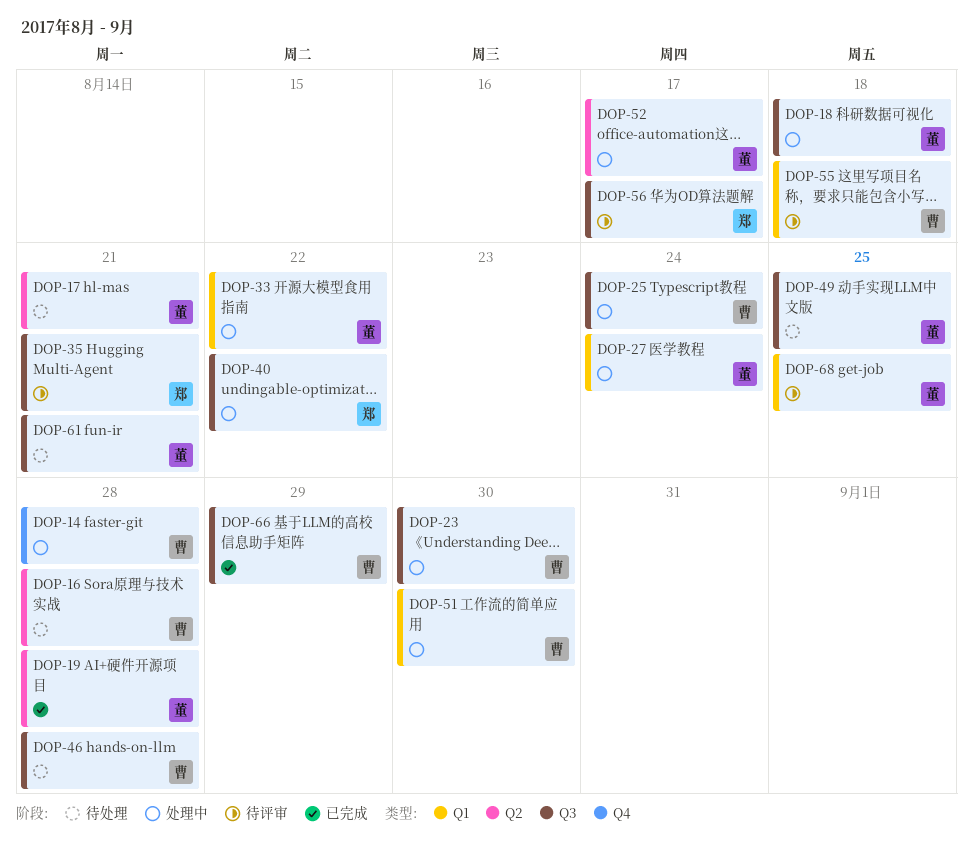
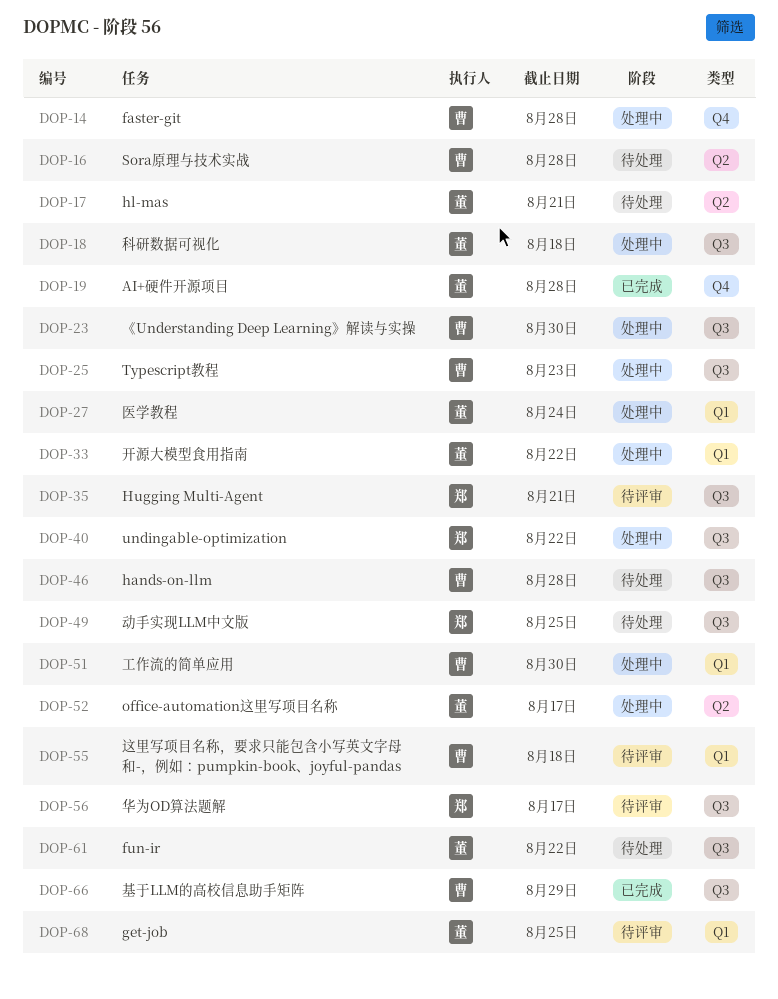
DOP-19, label: Q2 -> Q4
DOP-25, due: Aug 24 -> Aug 23
DOP-49, owner: 董 -> 郑
DOP-61, due: Aug 21 -> Aug 22

